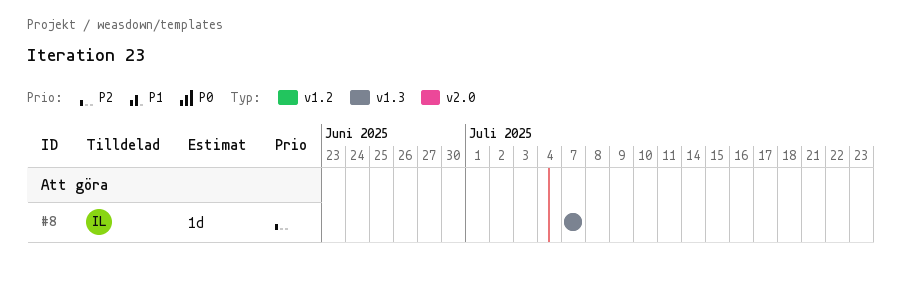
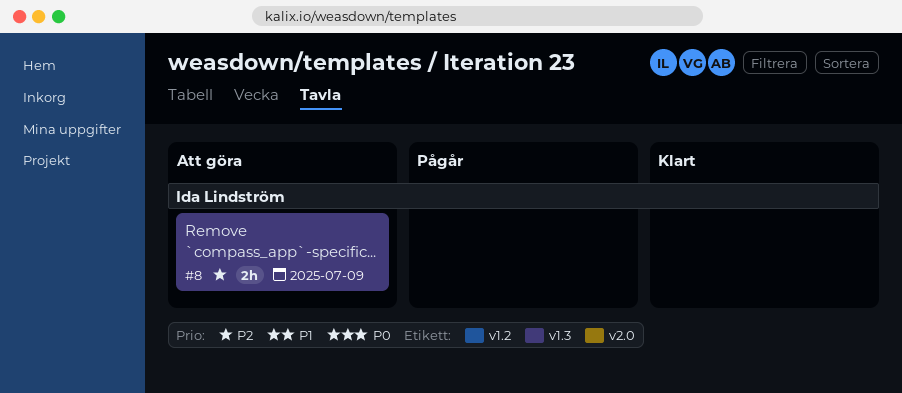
#8, estimate: 1d -> 2h
#8, due: Jul 7 -> Jul 9

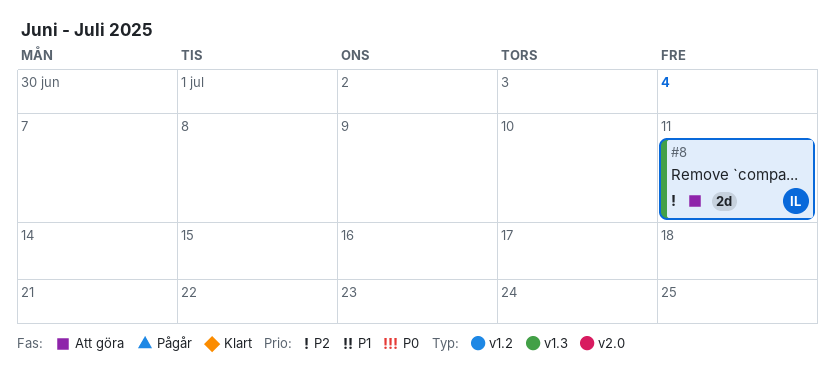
#8, estimate: 2h -> 2d
#8, due: Jul 9 -> Jul 11

